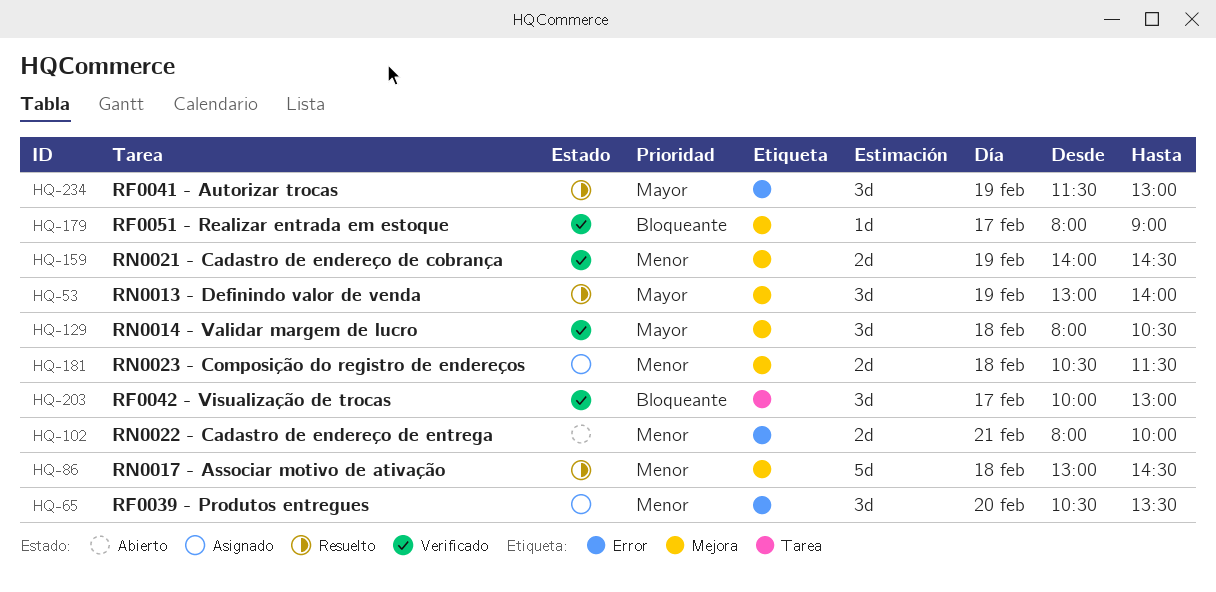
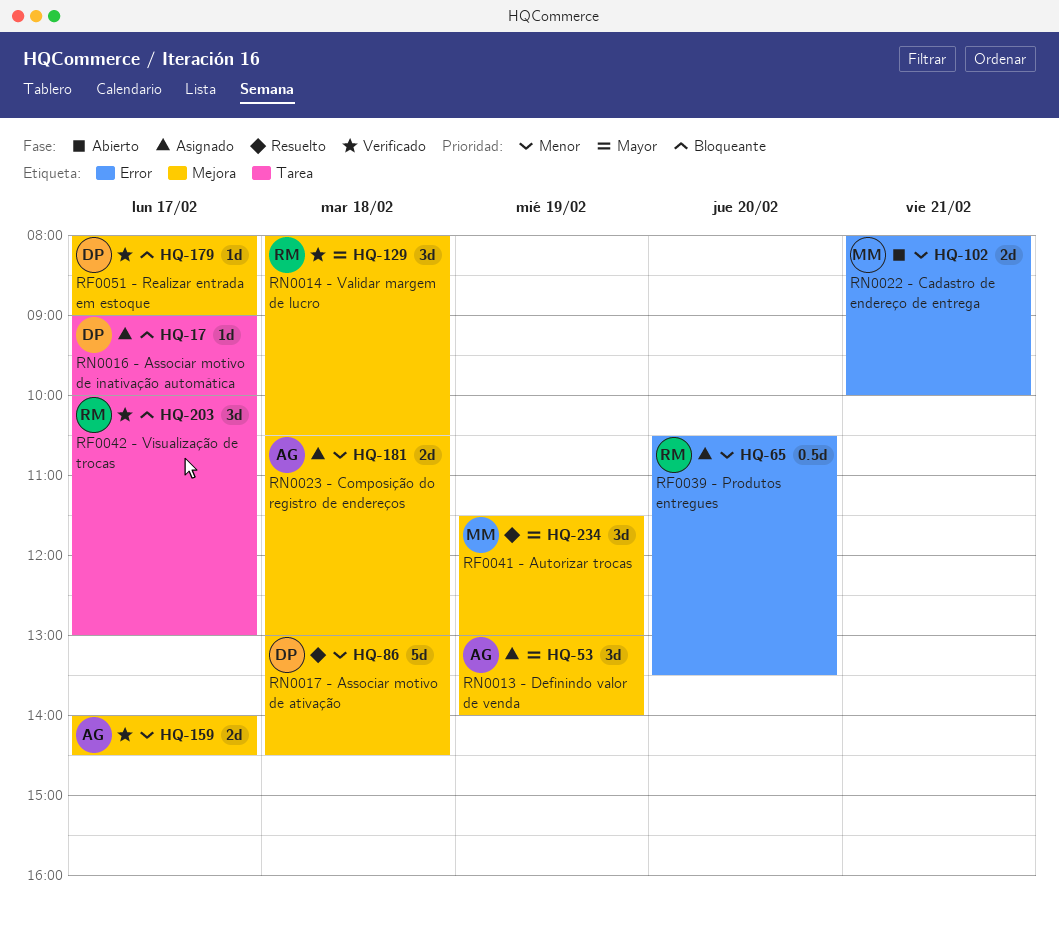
HQ-17: none -> present
HQ-53, status: Resuelto -> Asignado
HQ-65, estimate: 3d -> 0.5d
HQ-159, day: Feb 19 -> Feb 17
HQ-181, ends: 11:30 -> 13:00
HQ-234, label: Error -> Mejora

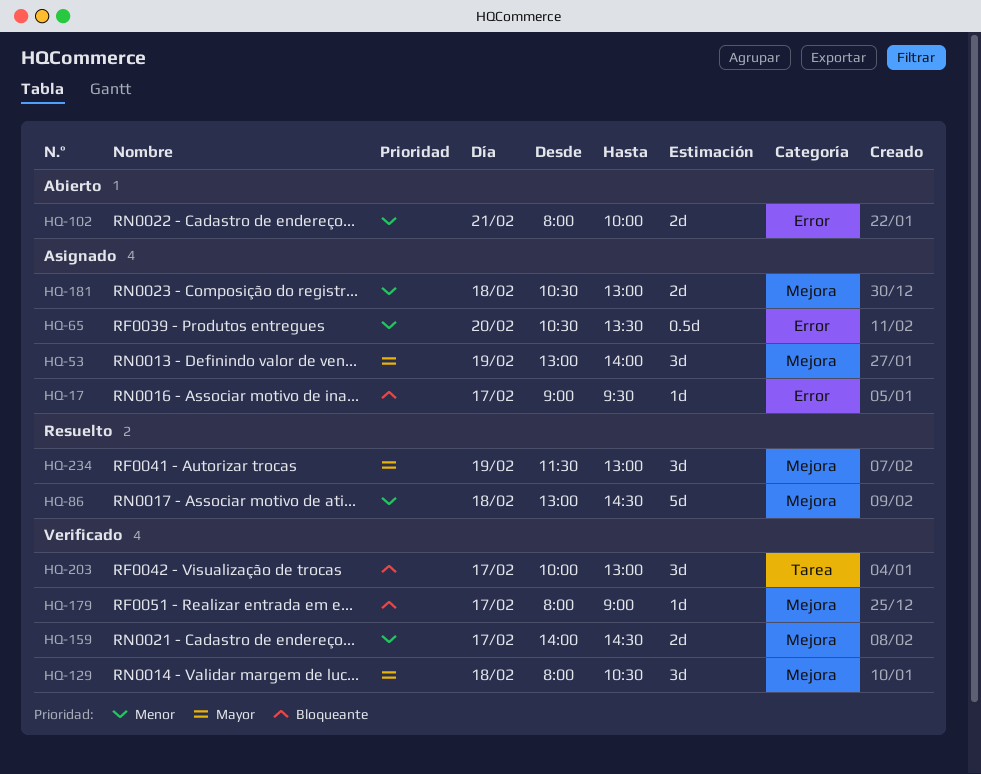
HQ-17, label: Tarea -> Error
HQ-17, ends: 10:00 -> 09:30

